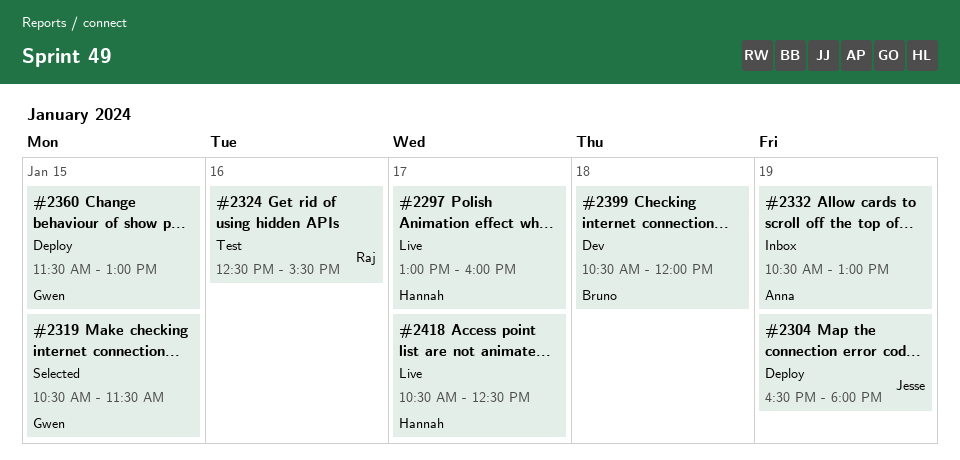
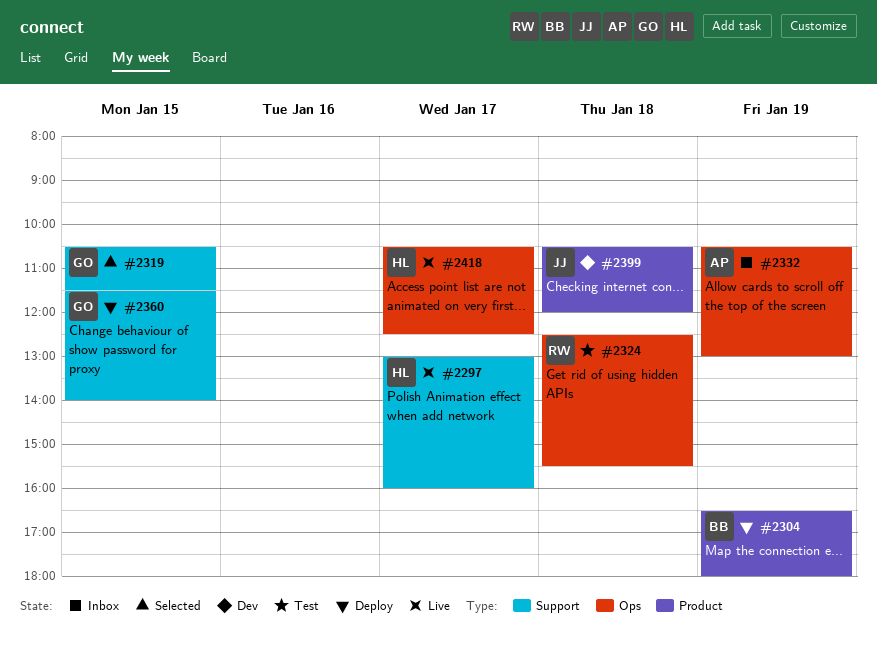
#2304, owner: Jesse -> Bruno
#2324, day: Jan 16 -> Jan 18
#2360, ends: 13:00 -> 14:00
#2399, owner: Bruno -> Jesse

